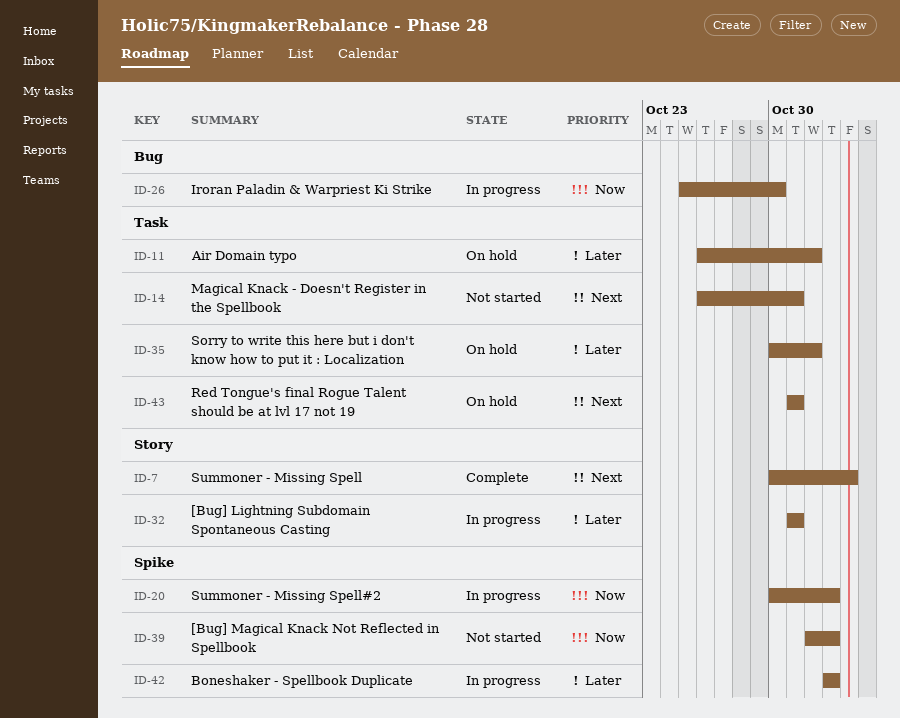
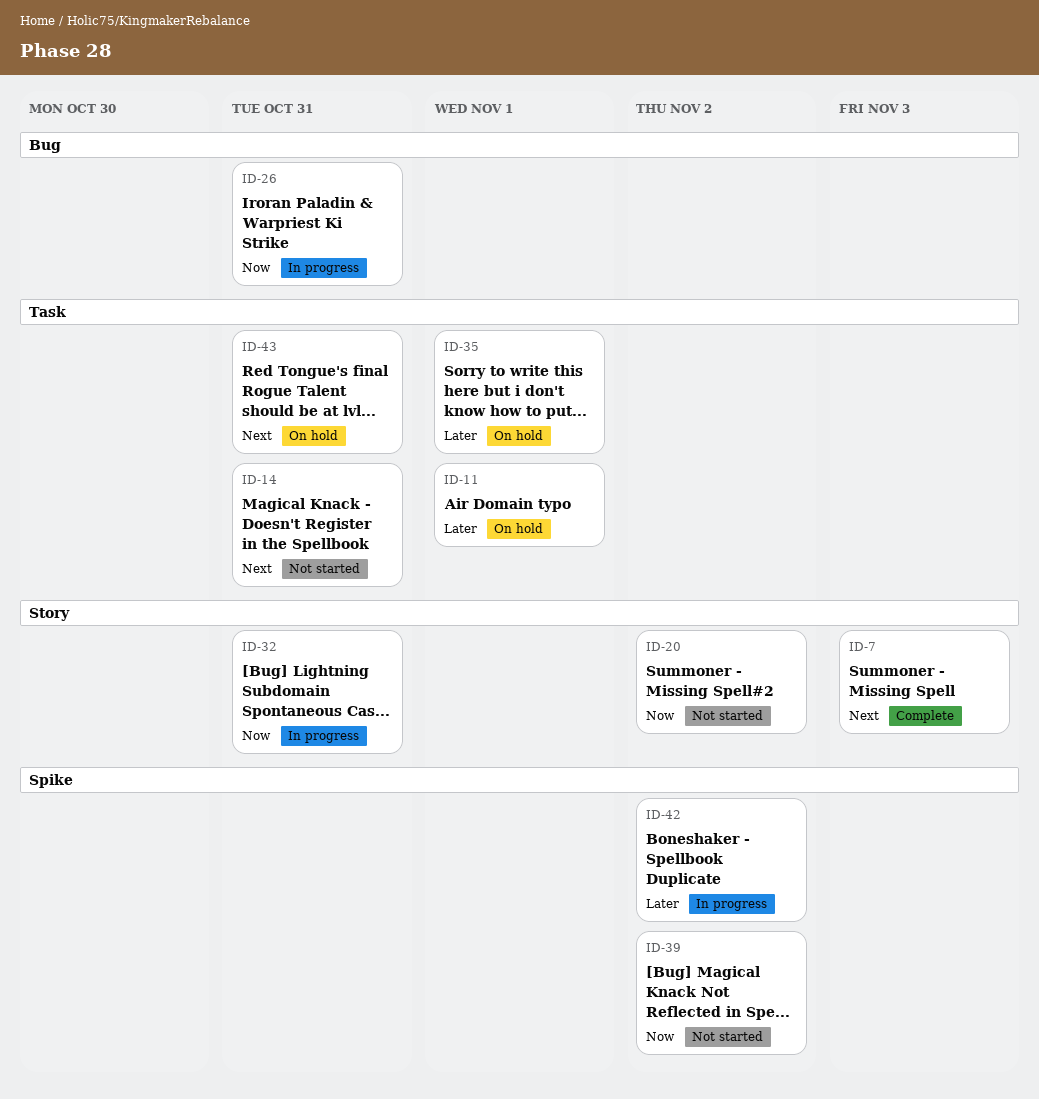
ID-20, status: In progress -> Not started
ID-20, label: Spike -> Story
ID-26, due: Oct 30 -> Oct 31
ID-32, priority: Later -> Now

